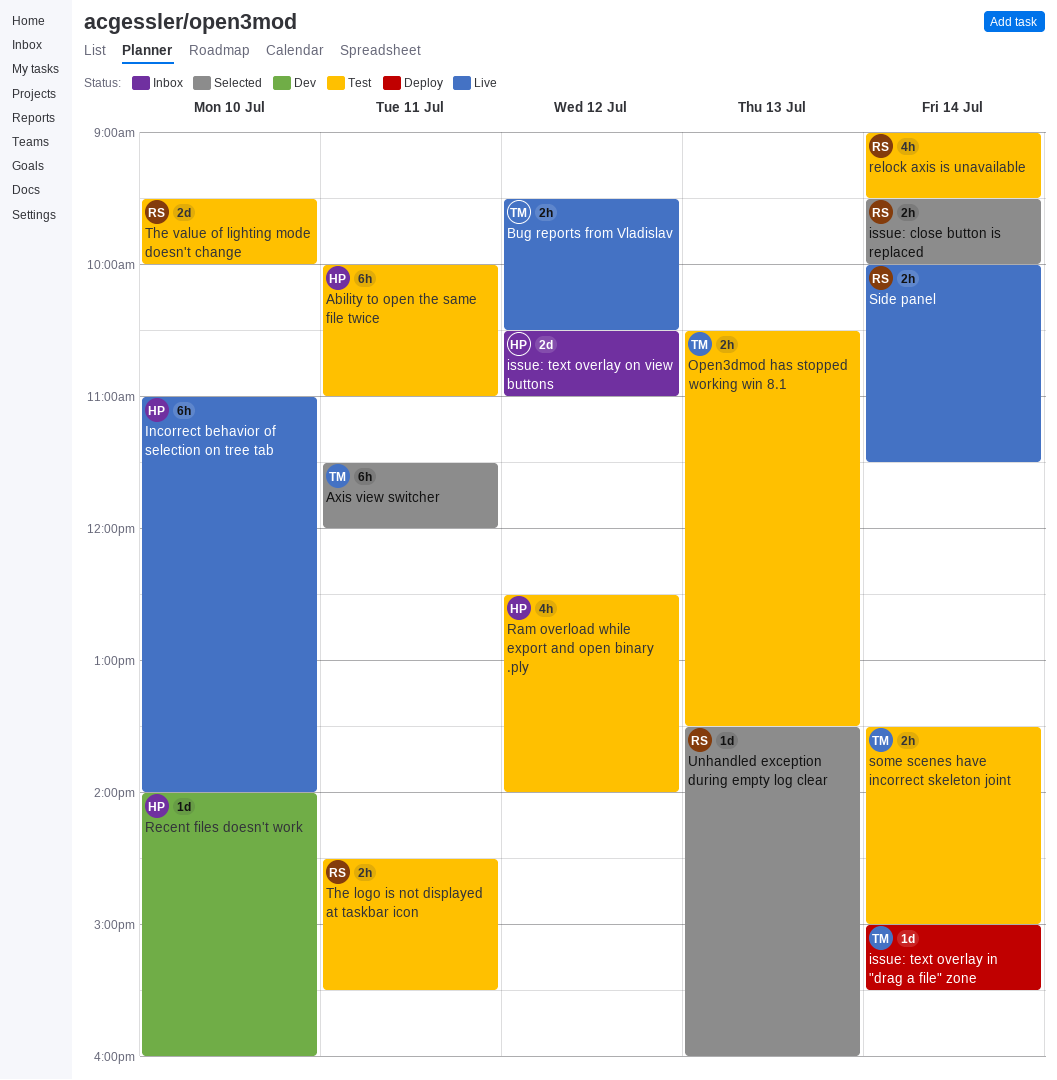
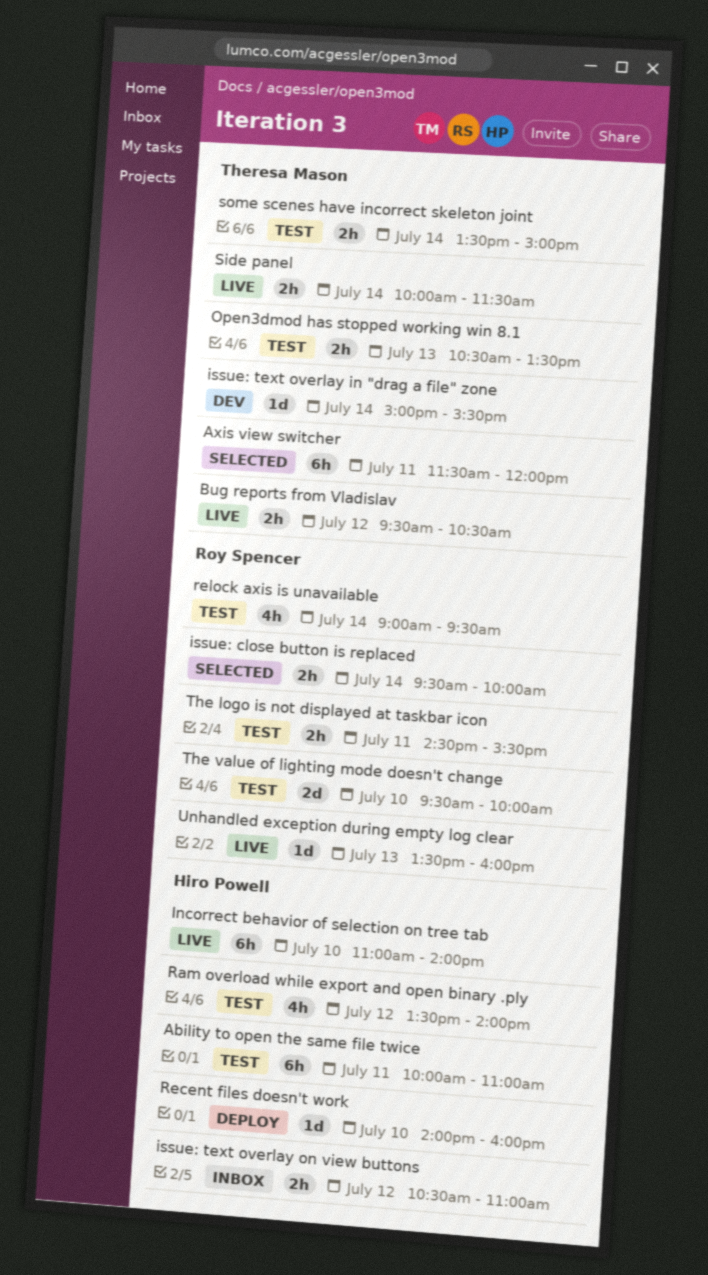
issue: text overlay in "drag a file" zone, status: Deploy -> Dev
issue: text overlay on view buttons, estimate: 2d -> 2h
Ram overload while export and open binary .ply, begins: 12:30 -> 13:30
Recent files doesn't work, status: Dev -> Deploy
Side panel, owner: Roy Spencer -> Theresa Mason
Unhandled exception during empty log clear, status: Selected -> Live

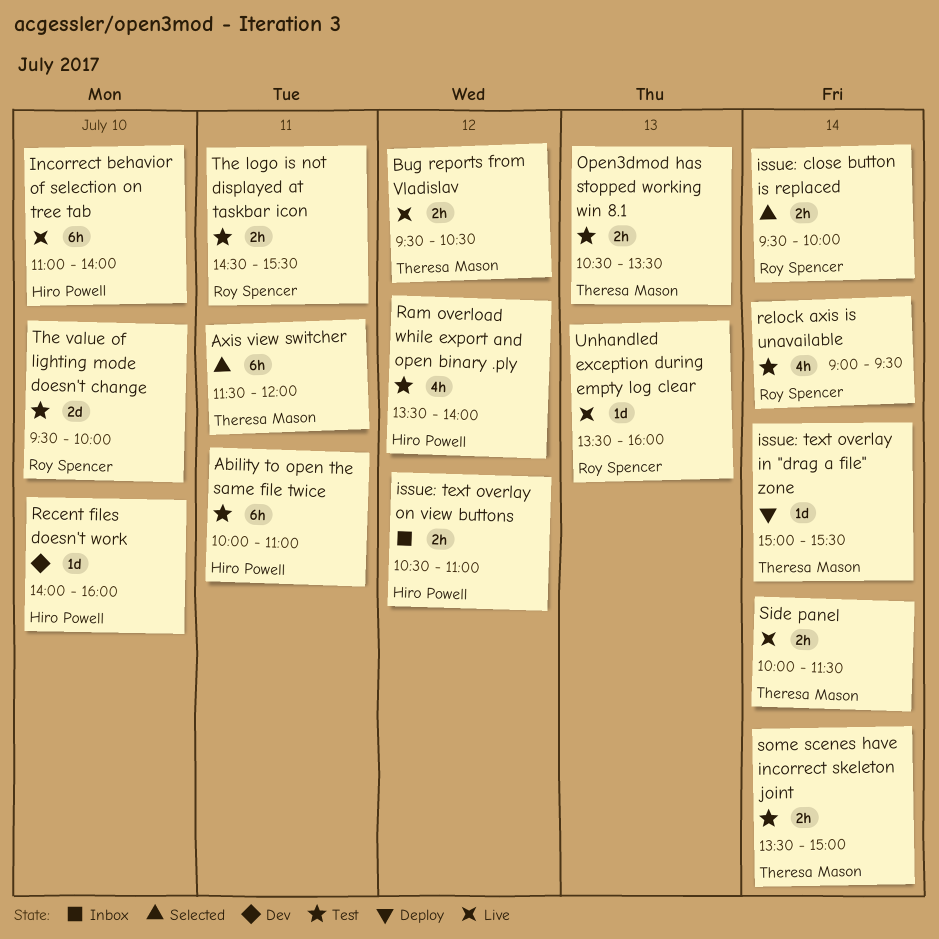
issue: text overlay in "drag a file" zone, status: Dev -> Deploy
Recent files doesn't work, status: Deploy -> Dev

